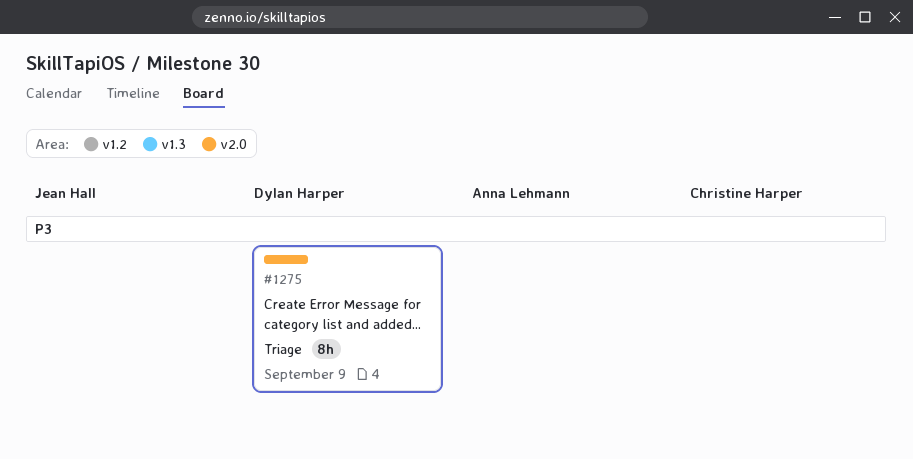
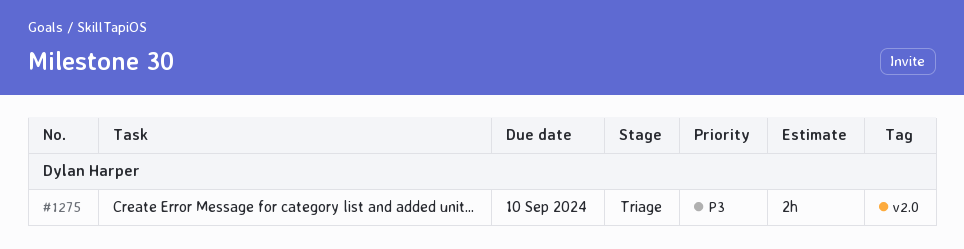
#1275, estimate: 8h -> 2h
#1275, due: Sep 9 -> Sep 10

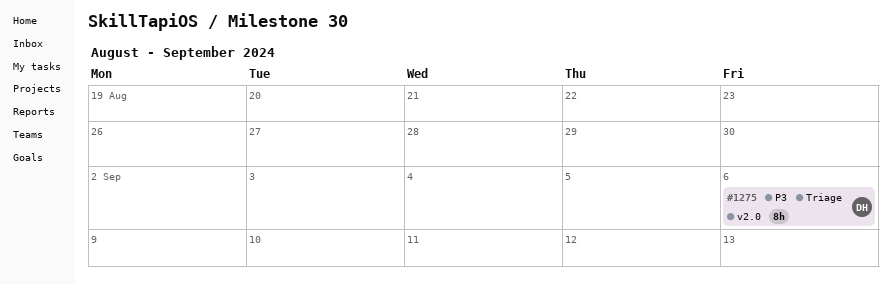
#1275, estimate: 2h -> 8h
#1275, due: Sep 10 -> Sep 6

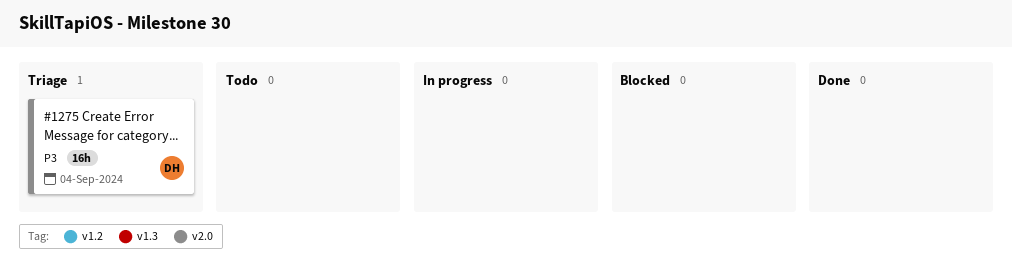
#1275, estimate: 8h -> 16h
#1275, due: Sep 6 -> Sep 4

